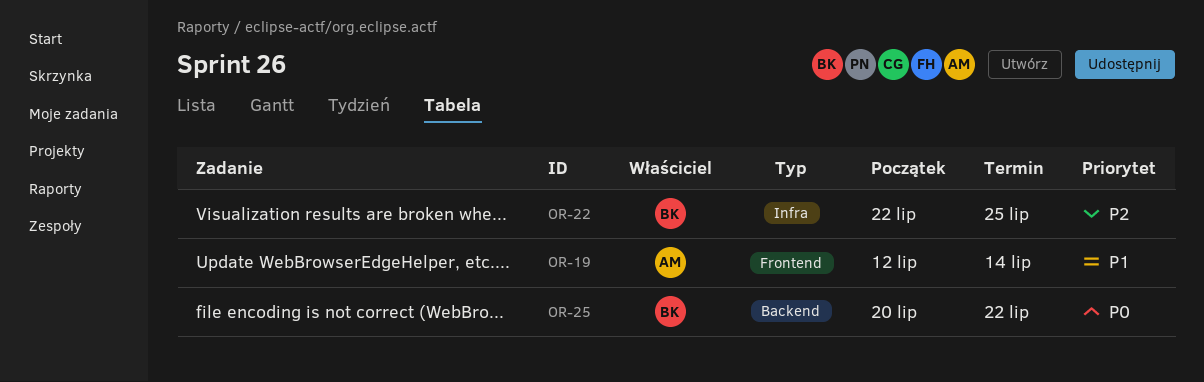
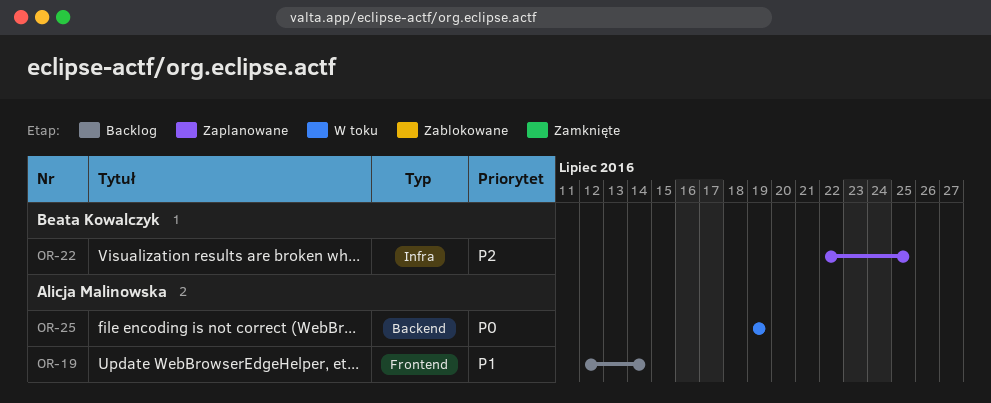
OR-25, owner: Beata Kowalczyk -> Alicja Malinowska
OR-25, start: Jul 20 -> Jul 19
OR-25, due: Jul 22 -> Jul 19

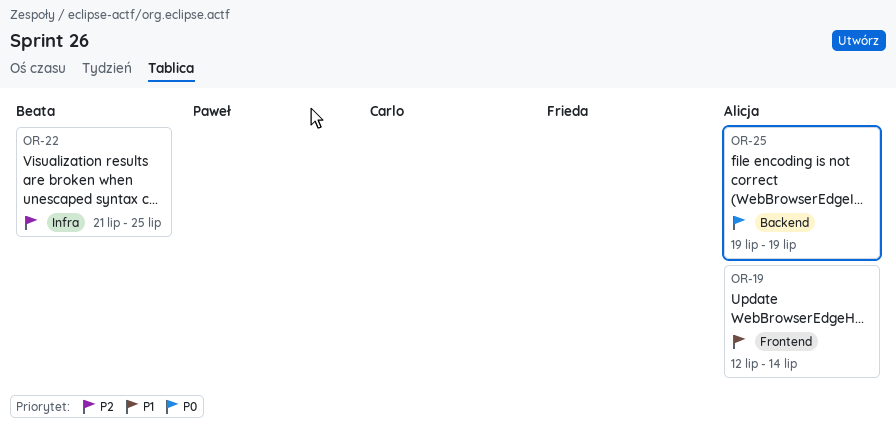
OR-22, start: Jul 22 -> Jul 21

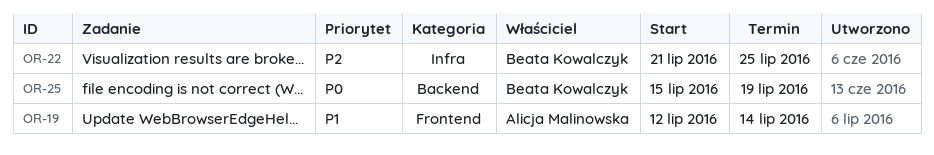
OR-25, owner: Alicja Malinowska -> Beata Kowalczyk
OR-25, start: Jul 19 -> Jul 15

